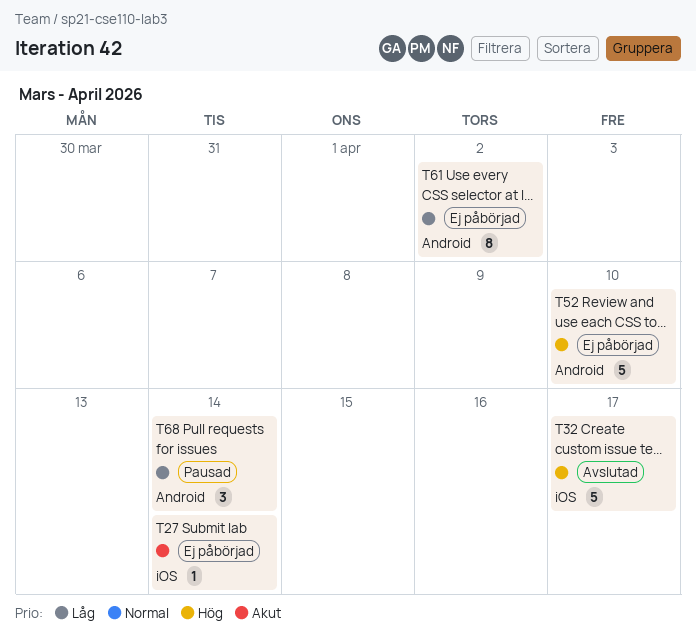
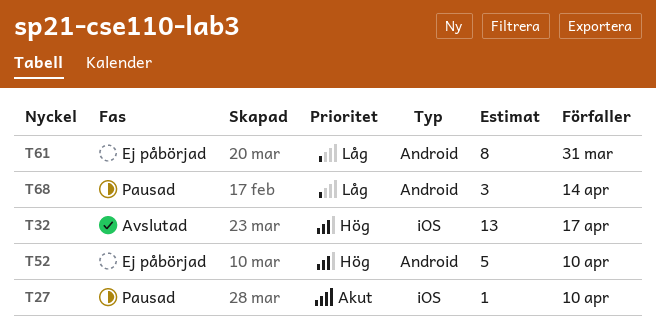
T27, status: Ej påbörjad -> Pausad
T27, due: Apr 14 -> Apr 10
T32, estimate: 5 -> 13
T61, due: Apr 2 -> Mar 31

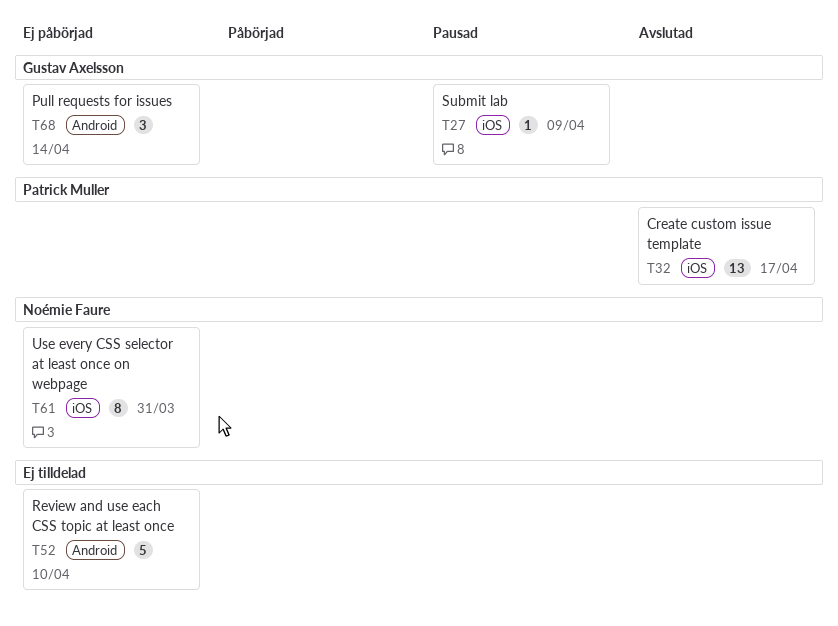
T27, due: Apr 10 -> Apr 9
T61, label: Android -> iOS
T68, status: Pausad -> Ej påbörjad

